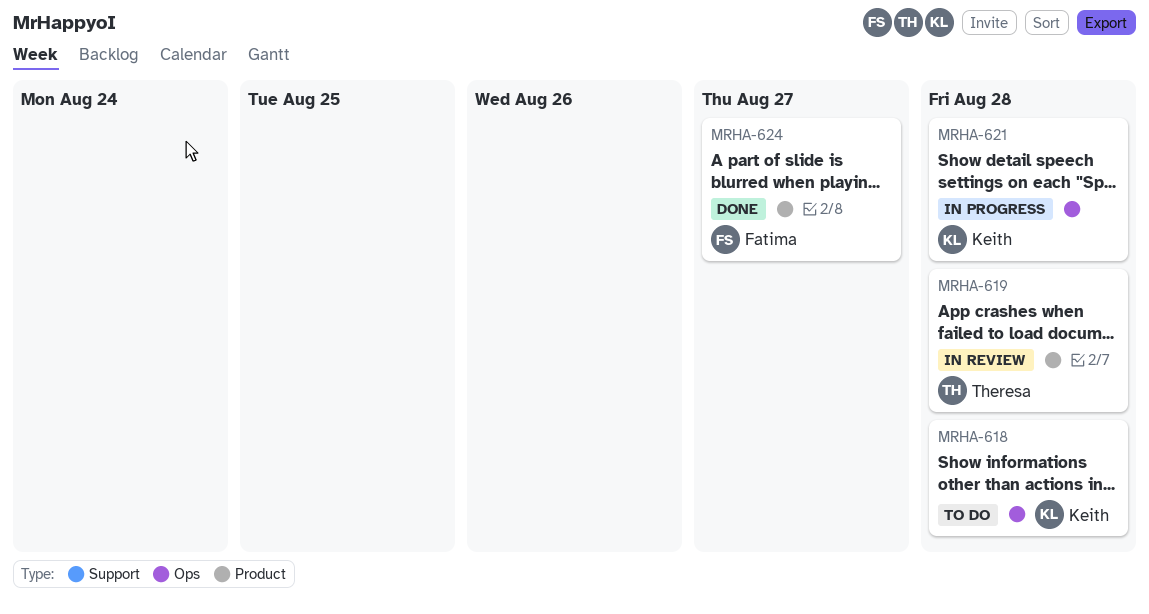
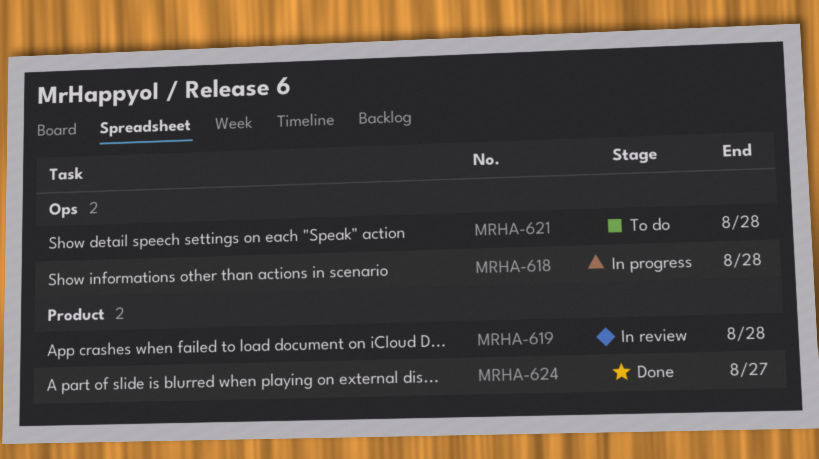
MRHA-618, status: To do -> In progress
MRHA-621, status: In progress -> To do

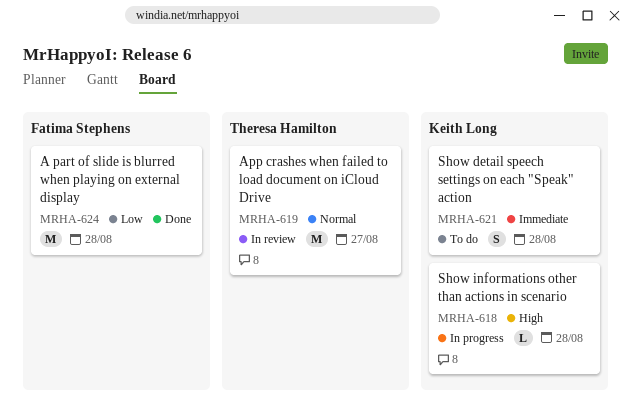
MRHA-619, due: Aug 28 -> Aug 27
MRHA-624, due: Aug 27 -> Aug 28

